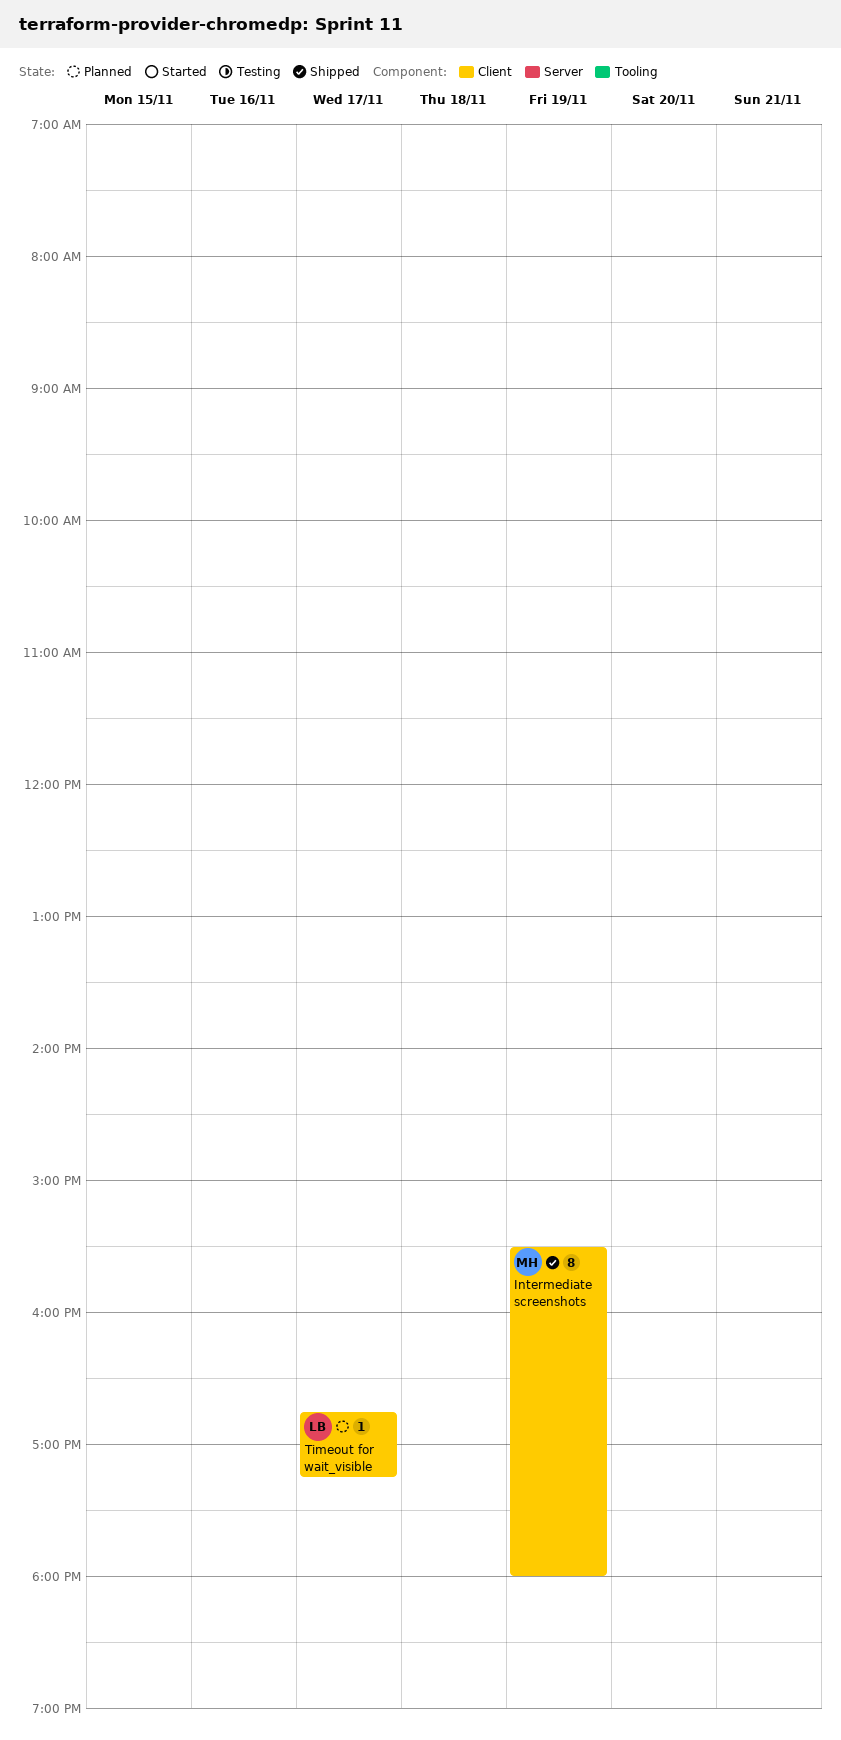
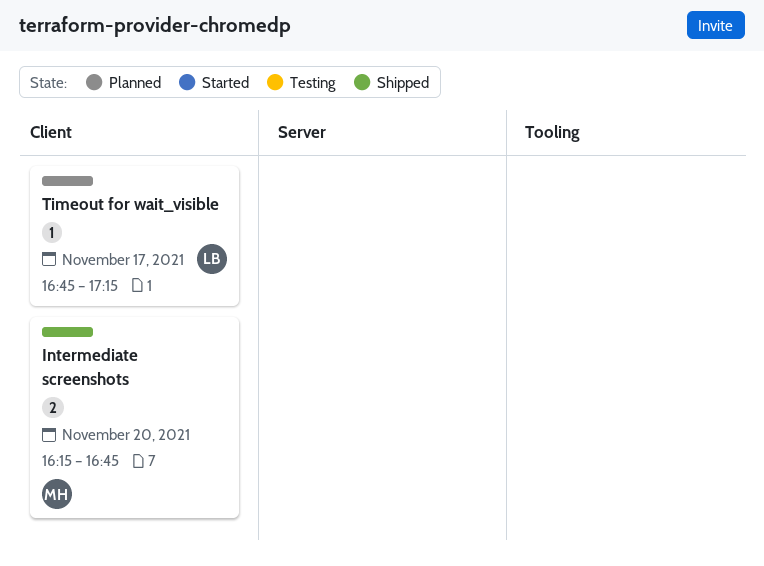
Intermediate screenshots, estimate: 8 -> 2
Intermediate screenshots, day: Nov 19 -> Nov 20
Intermediate screenshots, begins: 15:30 -> 16:15
Intermediate screenshots, ends: 18:00 -> 16:45

